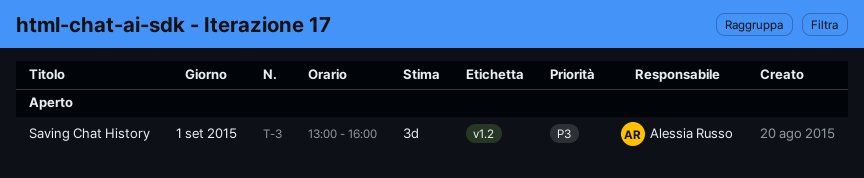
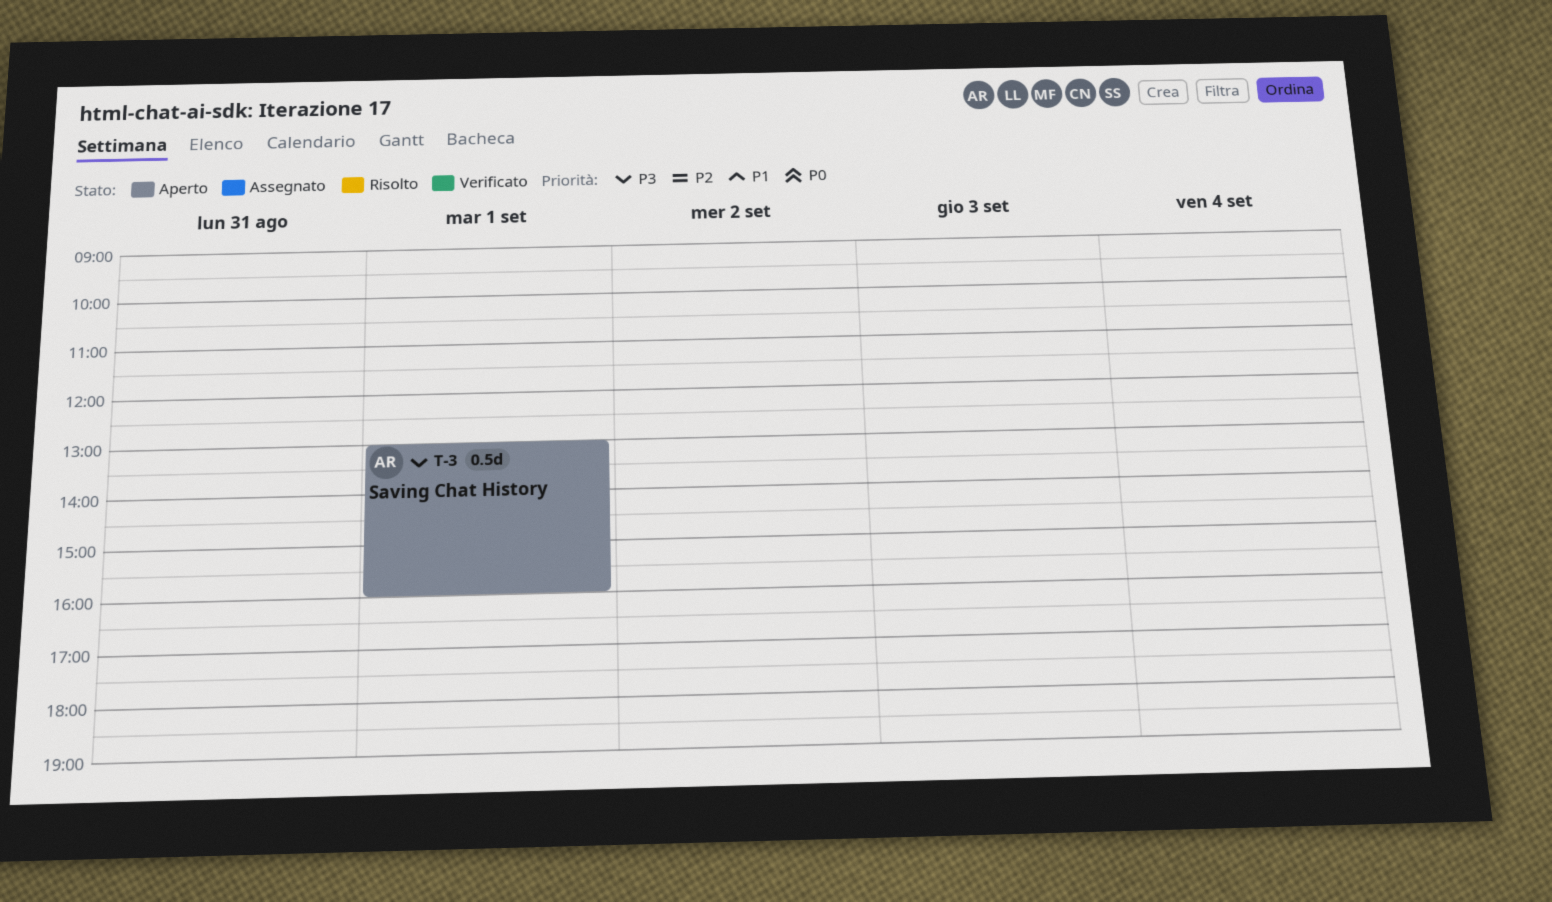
T-3, estimate: 3d -> 0.5d

